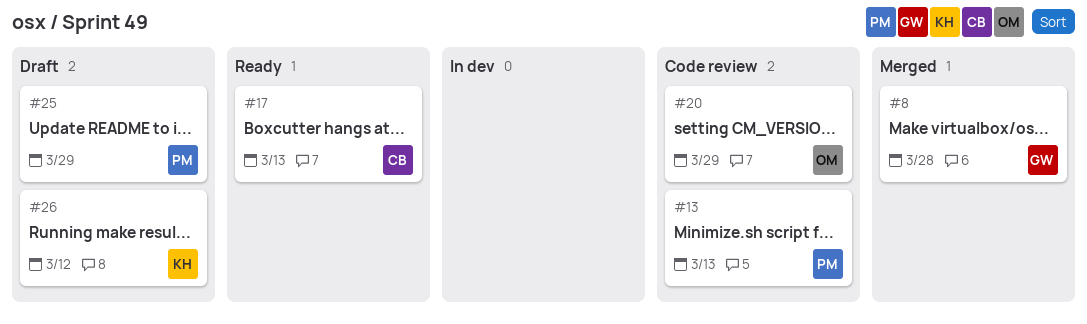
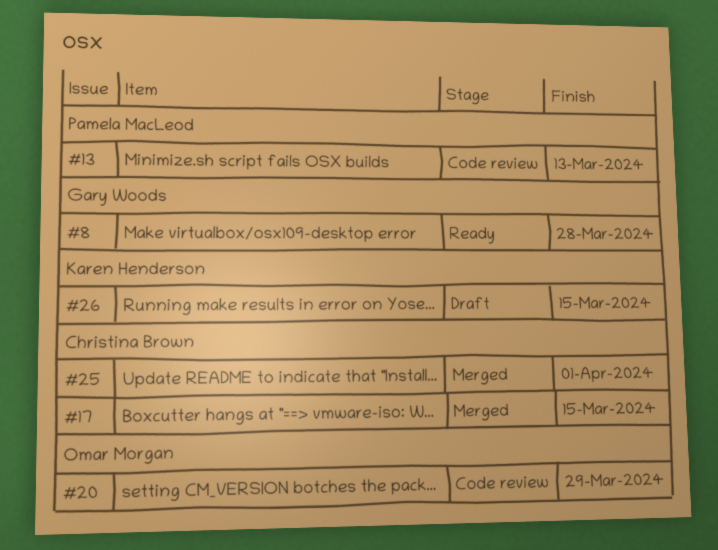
#8, status: Merged -> Ready
#17, status: Ready -> Merged
#17, due: Mar 13 -> Mar 15
#25, status: Draft -> Merged
#25, owner: Pamela MacLeod -> Christina Brown
#25, due: Mar 29 -> Apr 1
#26, due: Mar 12 -> Mar 15

